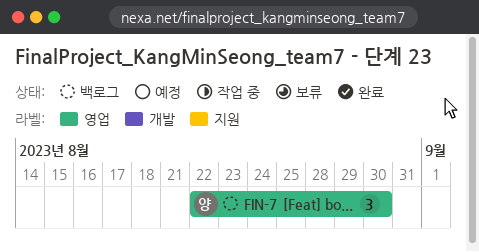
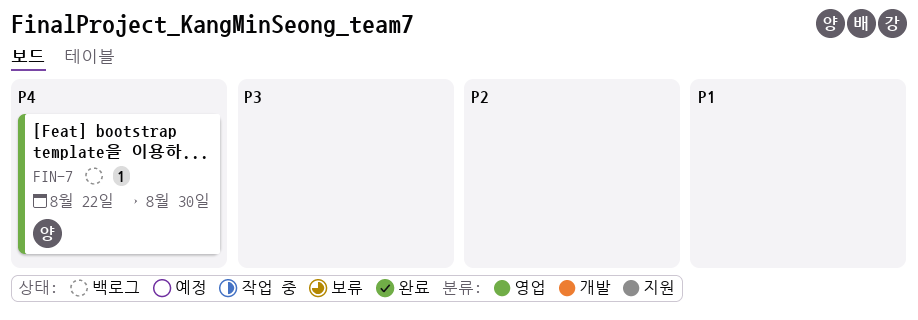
FIN-7, estimate: 3 -> 1

